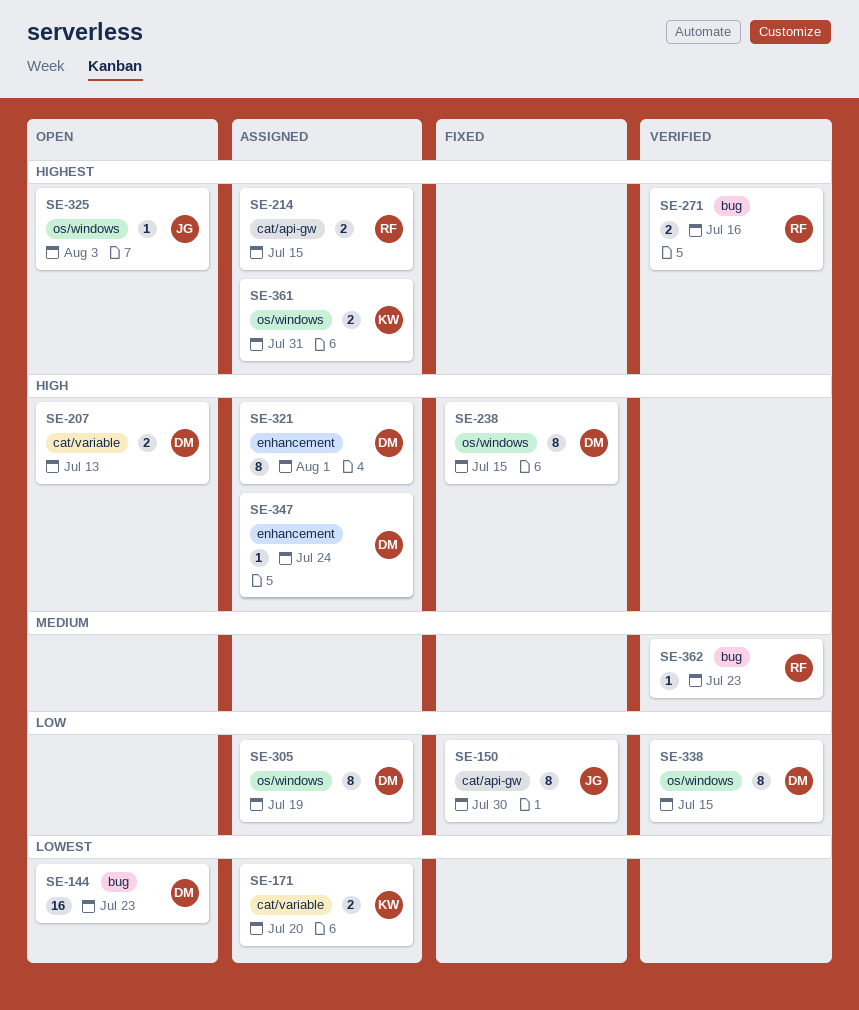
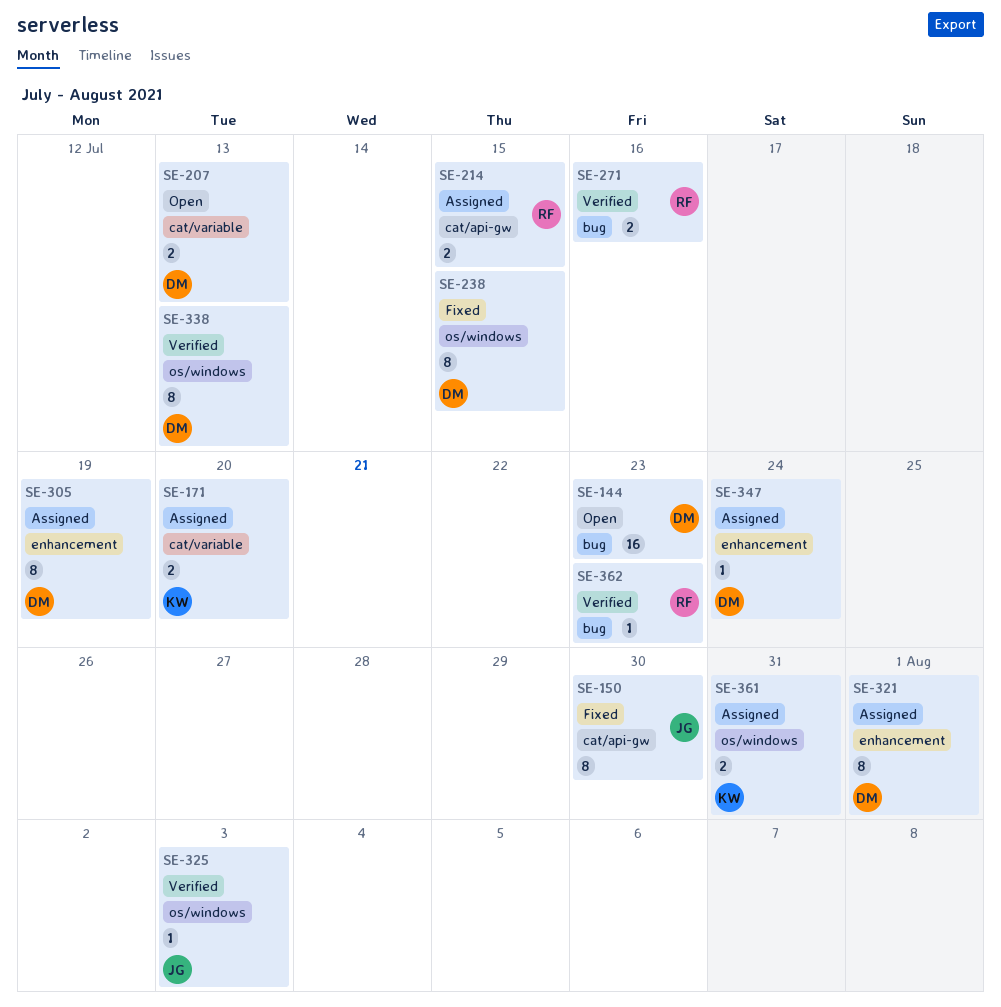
SE-305, label: os/windows -> enhancement
SE-325, status: Open -> Verified
SE-338, due: Jul 15 -> Jul 13

